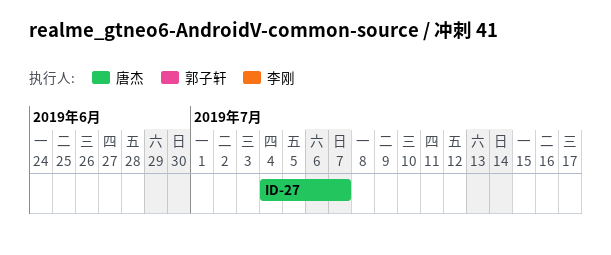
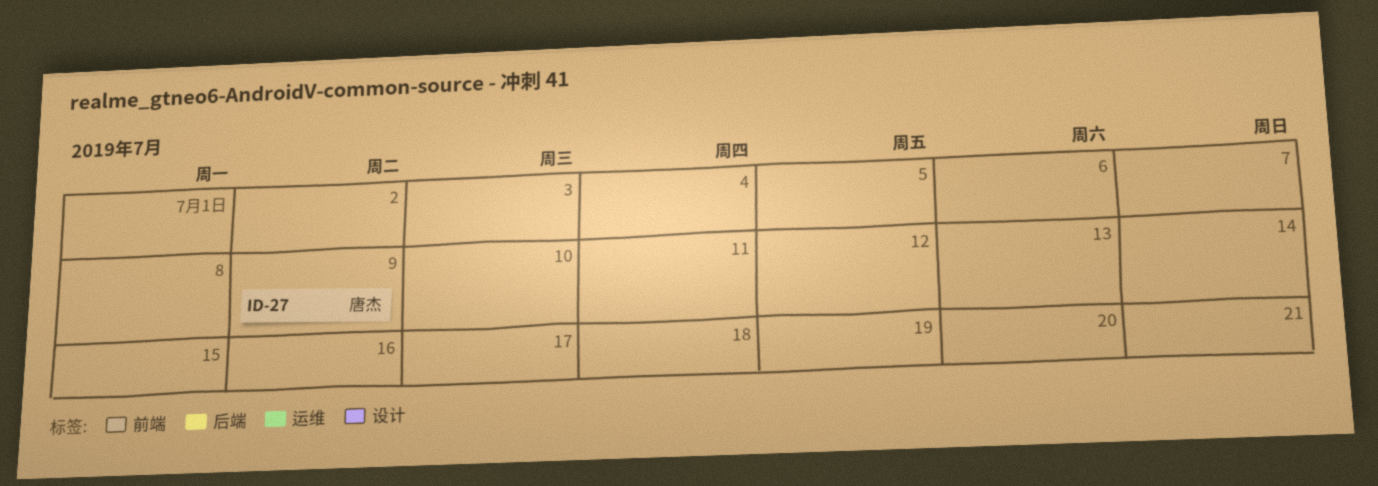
ID-27, due: Jul 7 -> Jul 9

